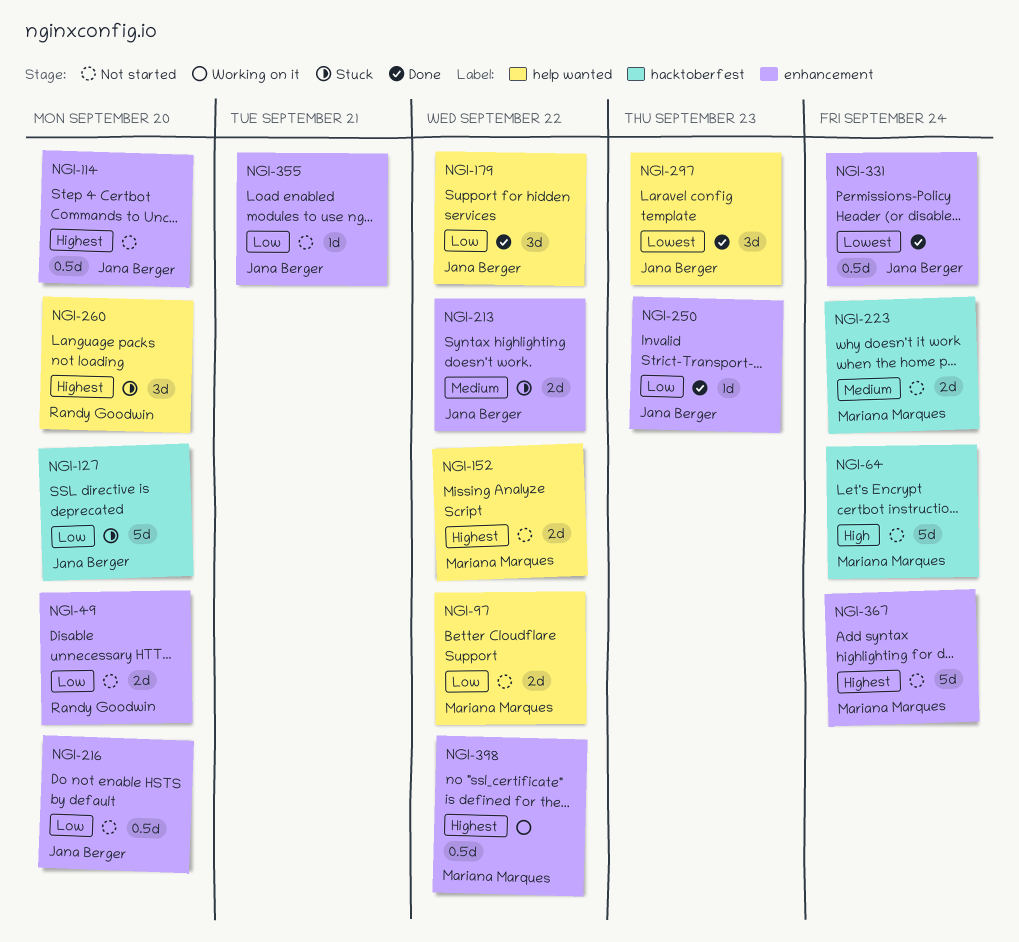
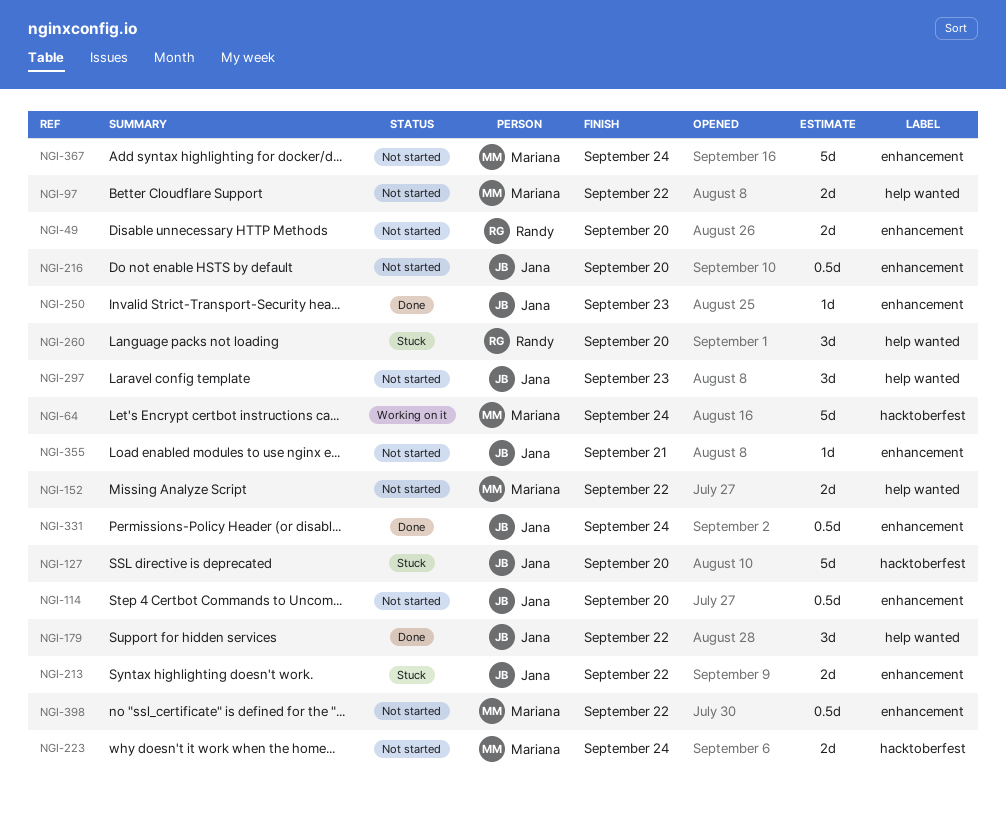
NGI-64, status: Not started -> Working on it
NGI-297, status: Done -> Not started
NGI-398, status: Working on it -> Not started

